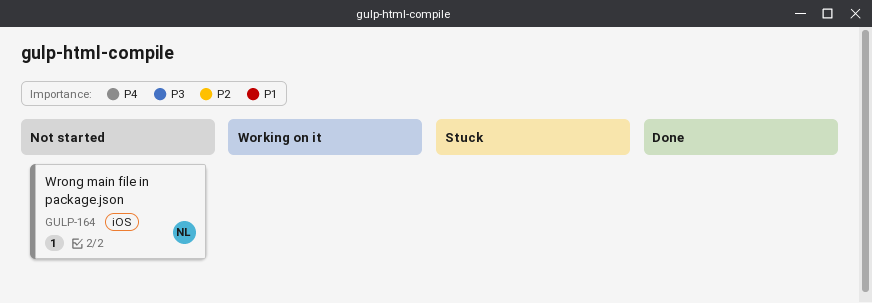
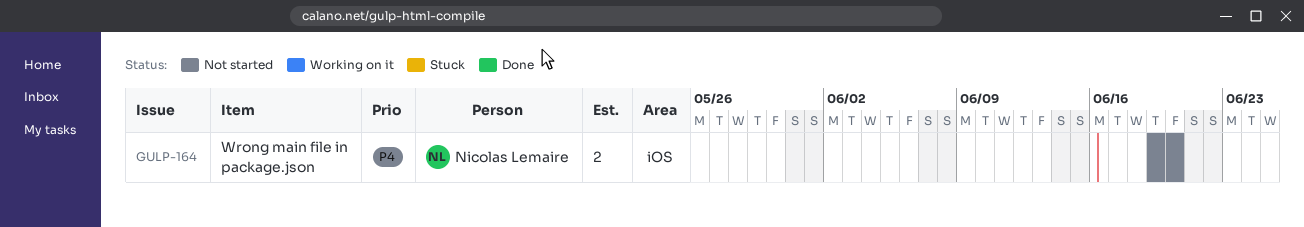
GULP-164, estimate: 1 -> 2

